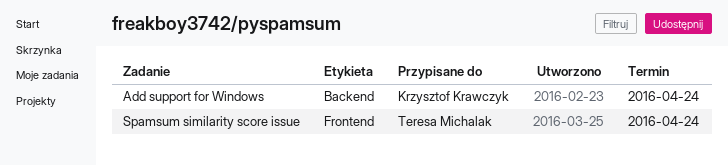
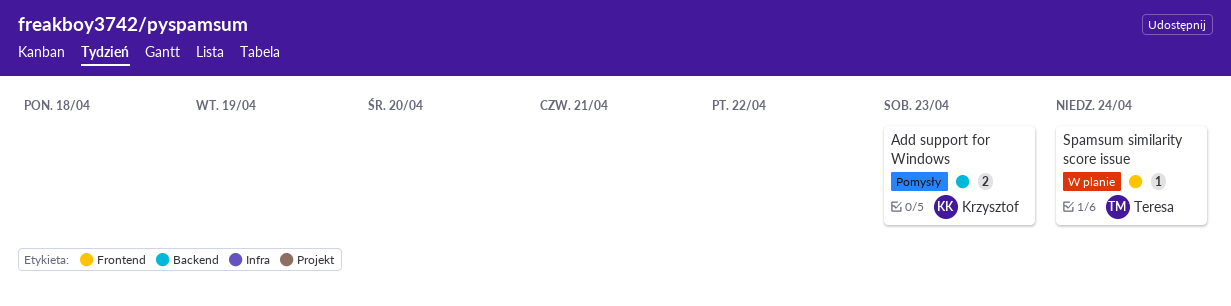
Add support for Windows, due: Apr 24 -> Apr 23

